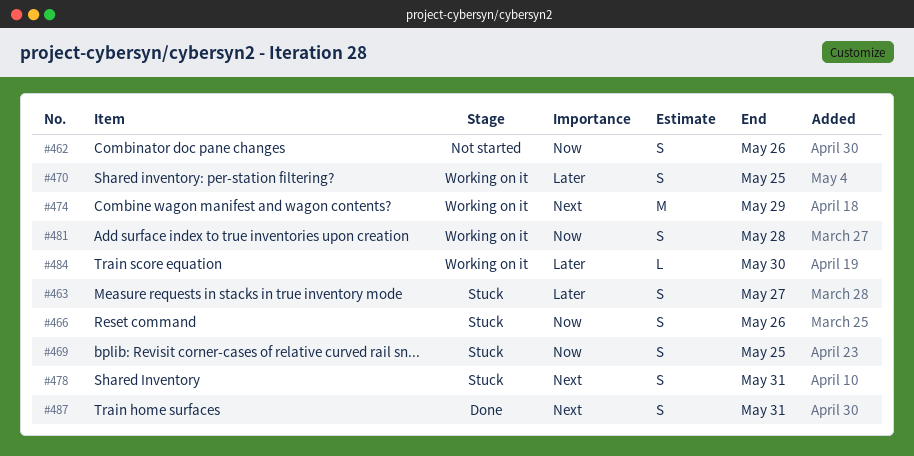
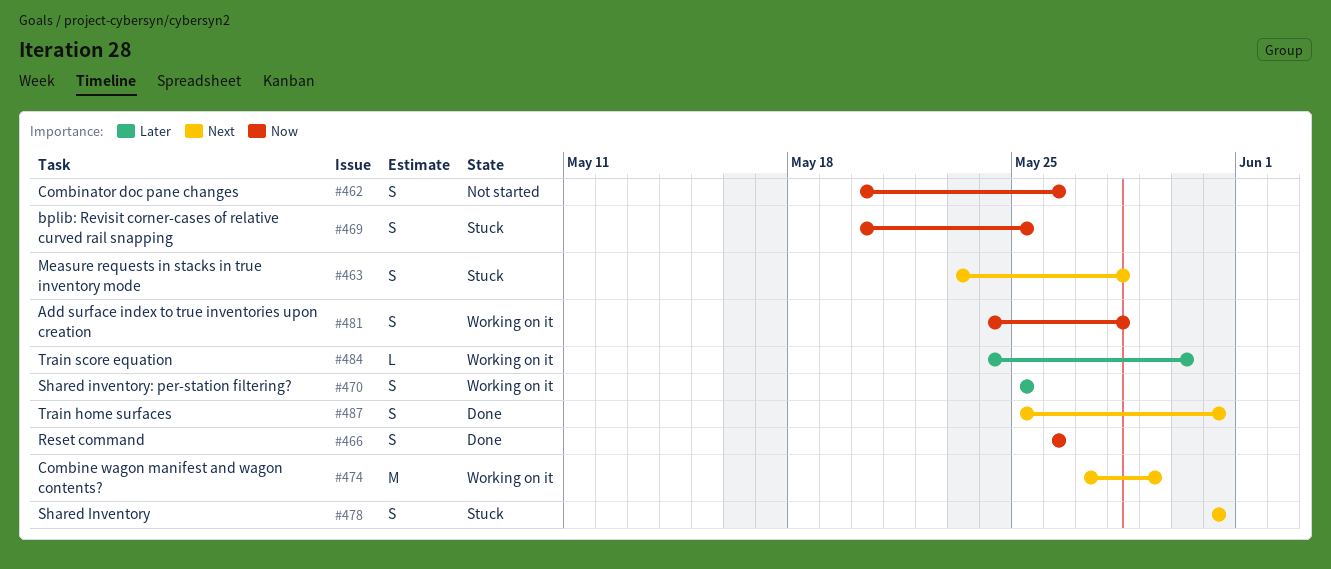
#463, priority: Later -> Next
#463, due: May 27 -> May 28
#466, status: Stuck -> Done

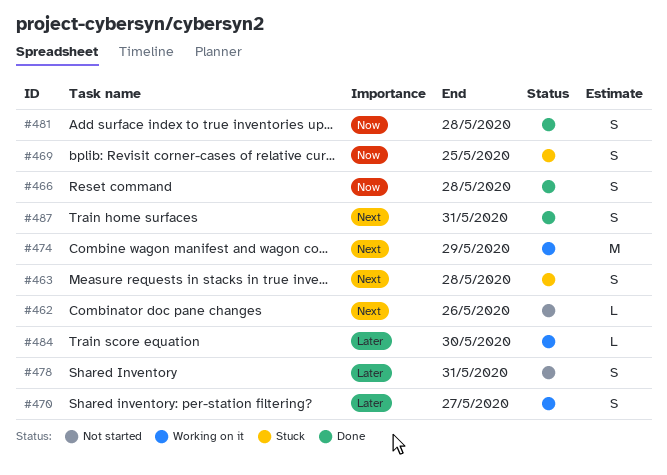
#462, priority: Now -> Next
#462, estimate: S -> L
#466, due: May 26 -> May 28
#470, due: May 25 -> May 27
#478, status: Stuck -> Not started
#478, priority: Next -> Later
#481, status: Working on it -> Done

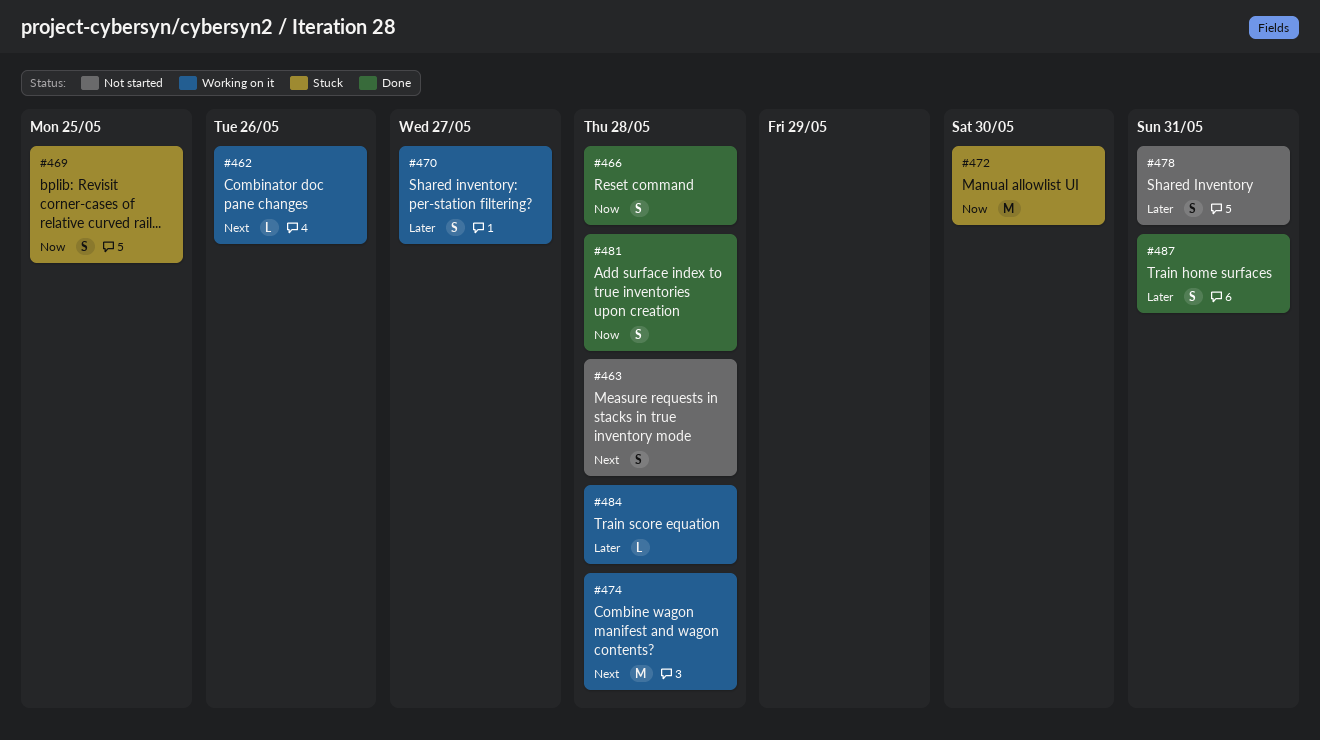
#462, status: Not started -> Working on it
#463, status: Stuck -> Not started
#472: none -> present
#474, due: May 29 -> May 28
#484, due: May 30 -> May 28
#487, priority: Next -> Later

